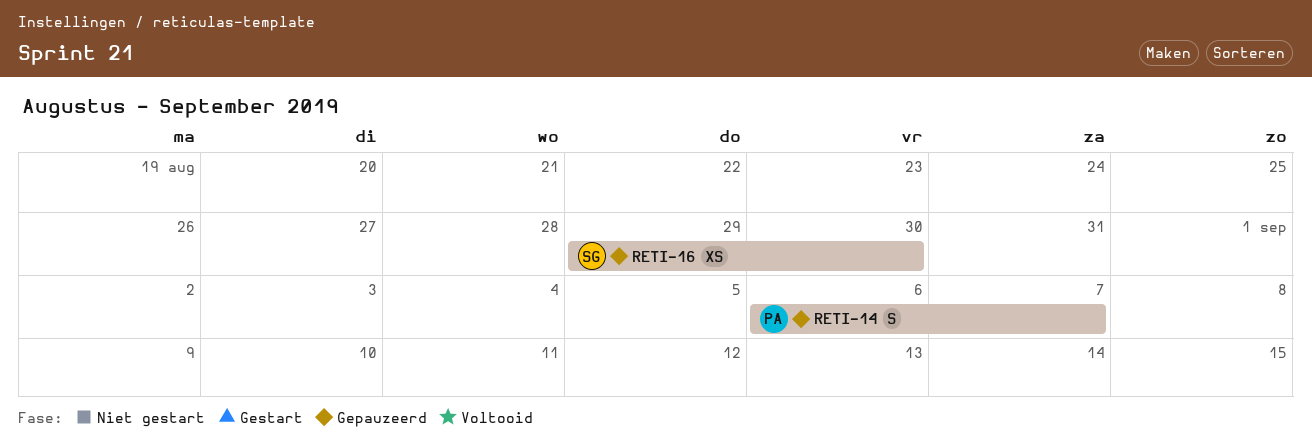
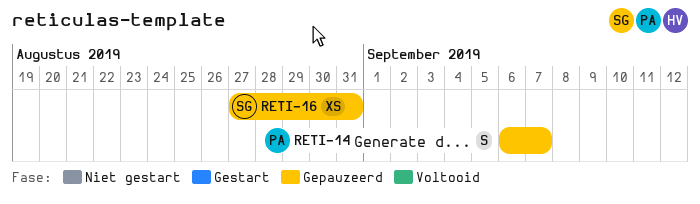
RETI-16, start: Aug 29 -> Aug 27
RETI-16, due: Aug 30 -> Aug 31

